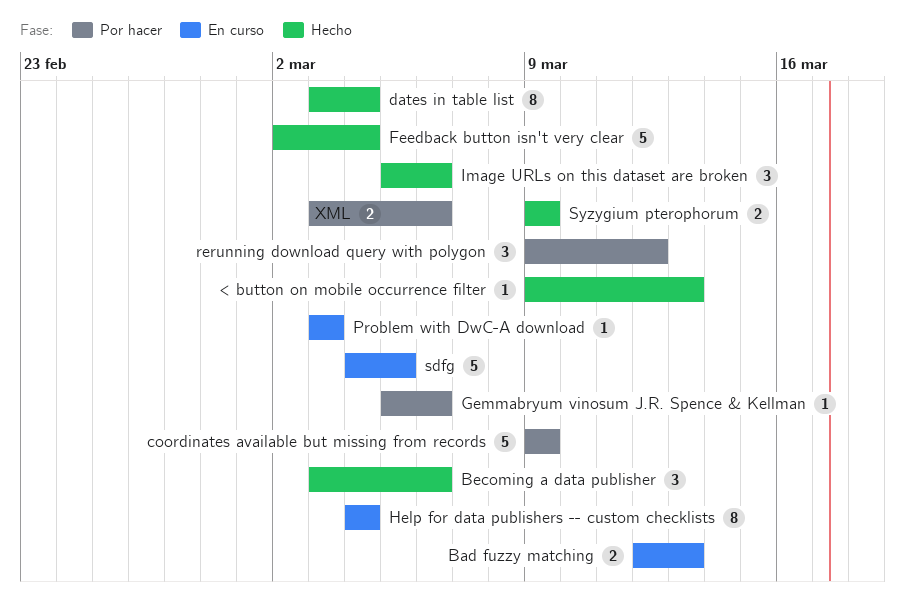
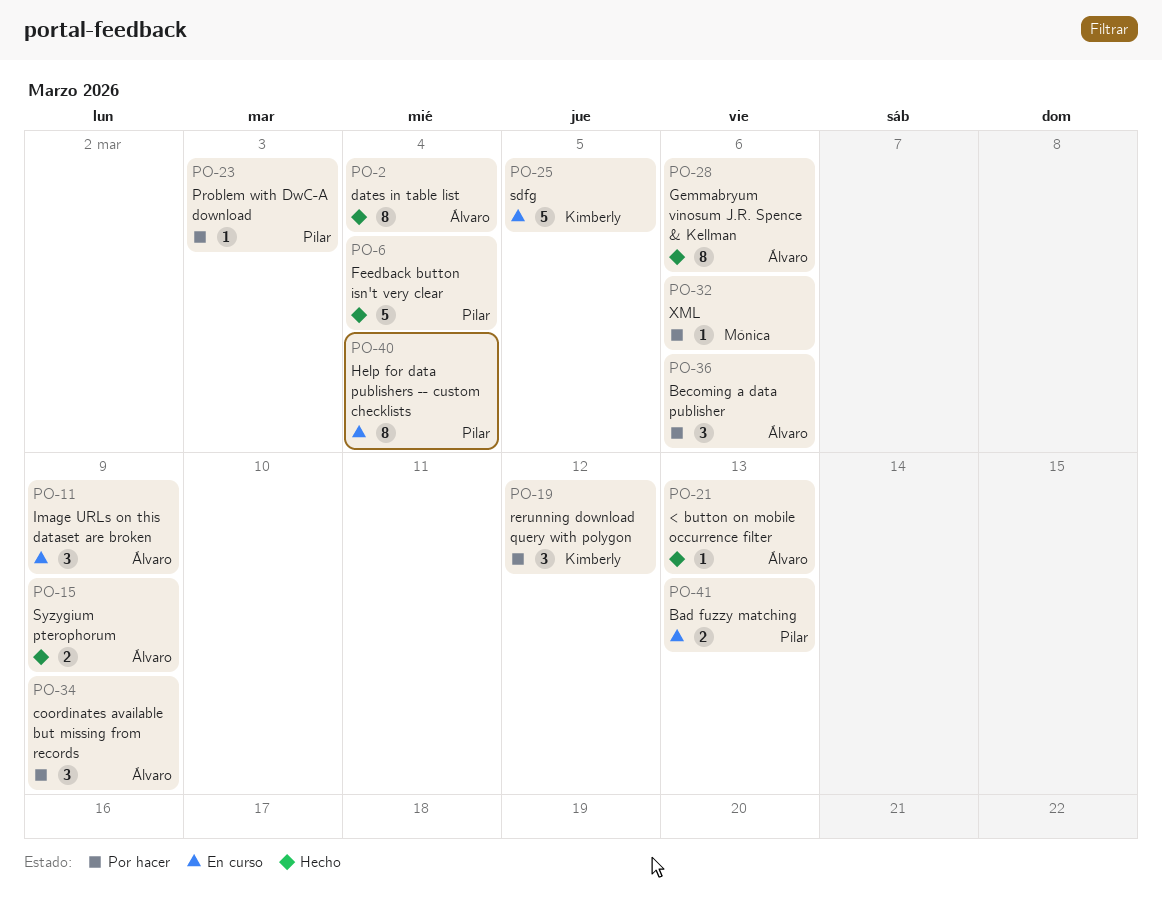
Becoming a data publisher, status: Hecho -> Por hacer
coordinates available but missing from records, estimate: 5 -> 3
Gemmabryum vinosum J.R. Spence & Kellman, status: Por hacer -> Hecho
Gemmabryum vinosum J.R. Spence & Kellman, estimate: 1 -> 8
Image URLs on this dataset are broken, status: Hecho -> En curso
Image URLs on this dataset are broken, due: Mar 6 -> Mar 9
Problem with DwC-A download, status: En curso -> Por hacer
XML, estimate: 2 -> 1

